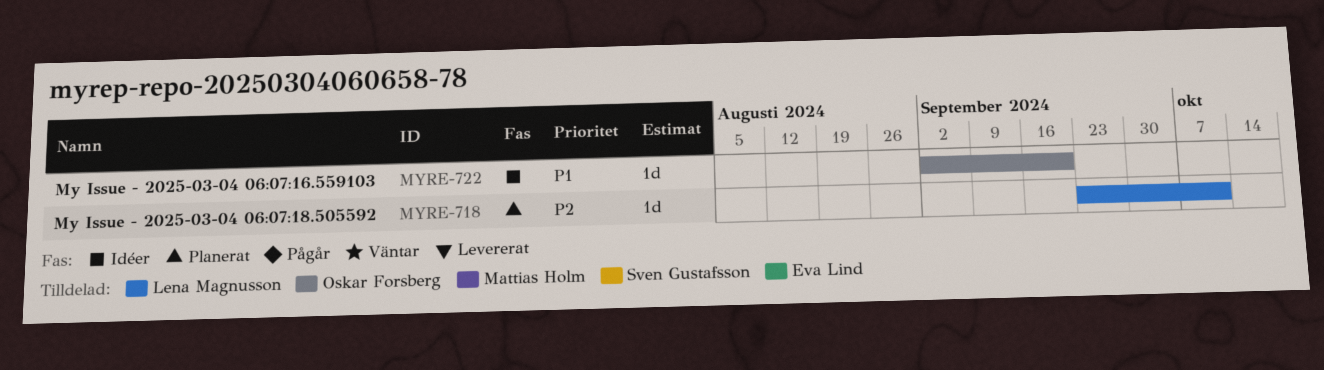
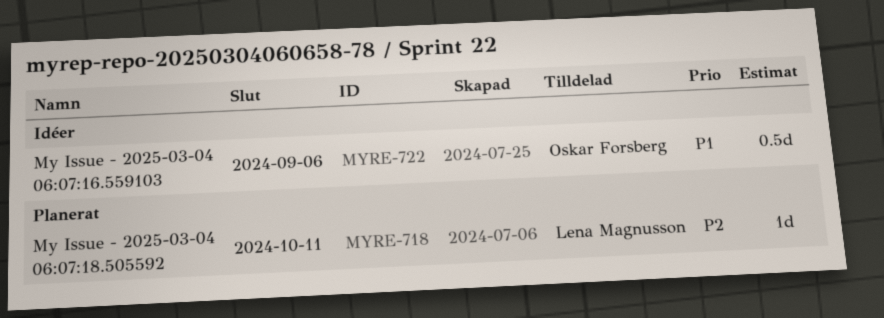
MYRE-722, estimate: 1d -> 0.5d
MYRE-722, due: Sep 20 -> Sep 6

